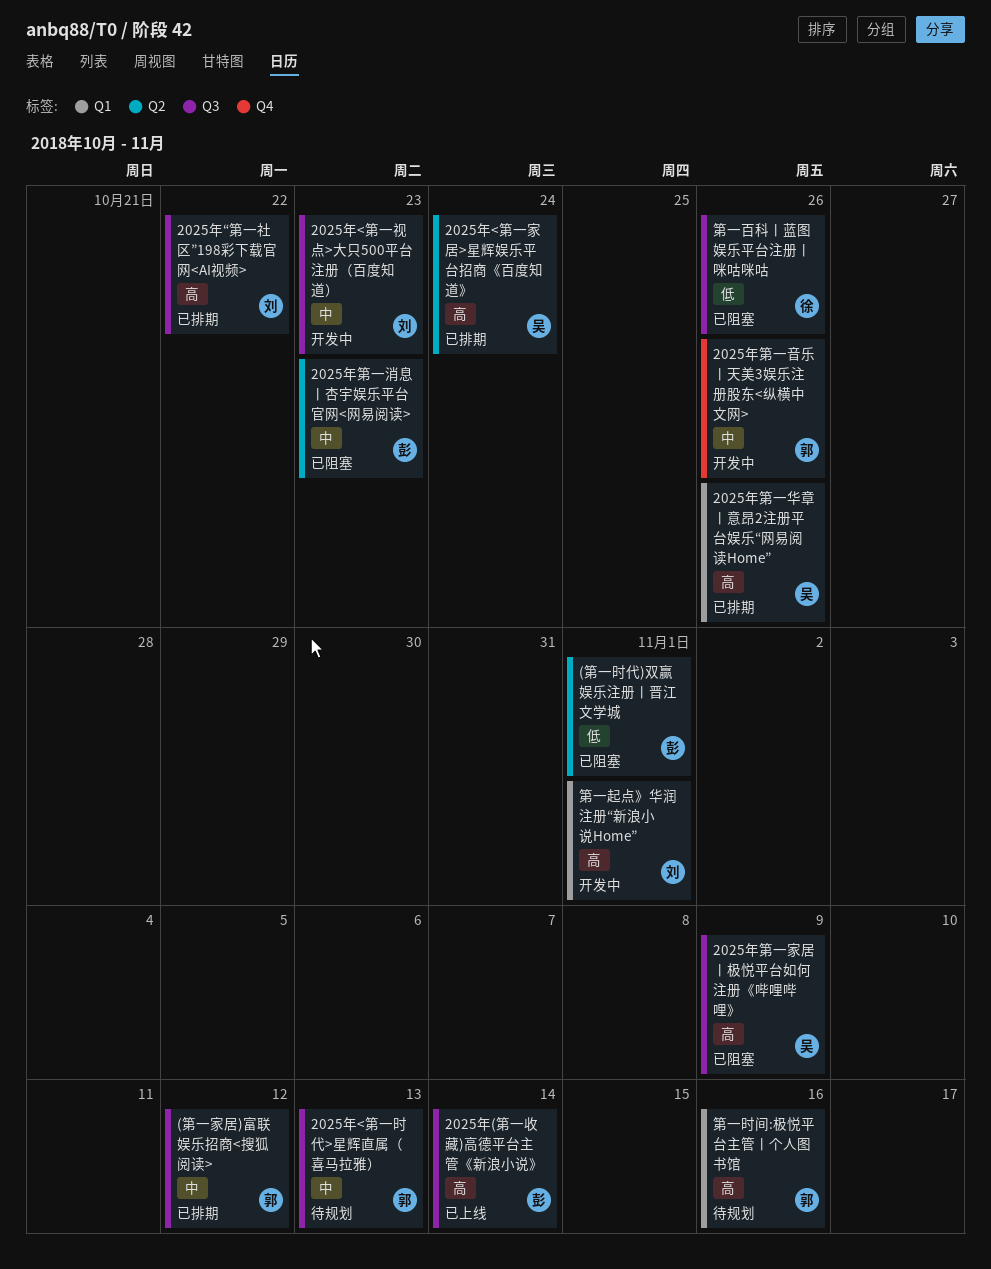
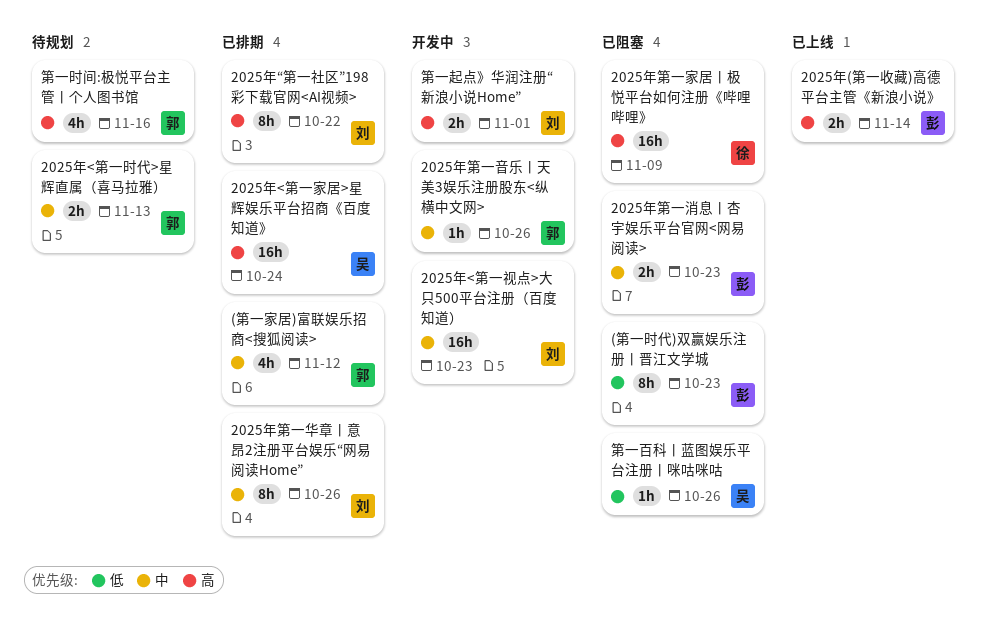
(第一时代)双赢娱乐注册丨晋江文学城, due: Nov 1 -> Oct 23
2025年第一华章丨意昂2注册平台娱乐“网易阅读Home”, owner: 吴 -> 刘
2025年第一华章丨意昂2注册平台娱乐“网易阅读Home”, priority: 高 -> 中
2025年第一家居丨极悦平台如何注册《哔哩哔哩》, owner: 吴 -> 徐
第一百科丨蓝图娱乐平台注册丨咪咕咪咕, owner: 徐 -> 吴

